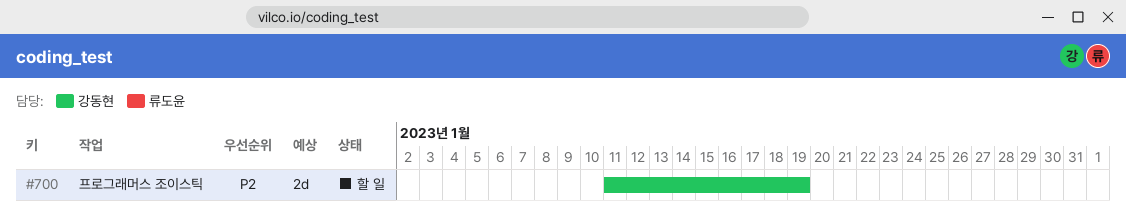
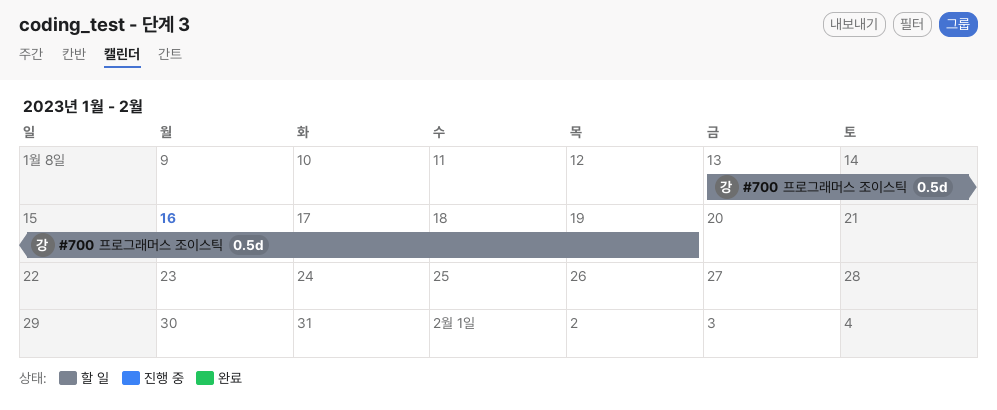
#700, estimate: 2d -> 0.5d
#700, start: Jan 11 -> Jan 13

